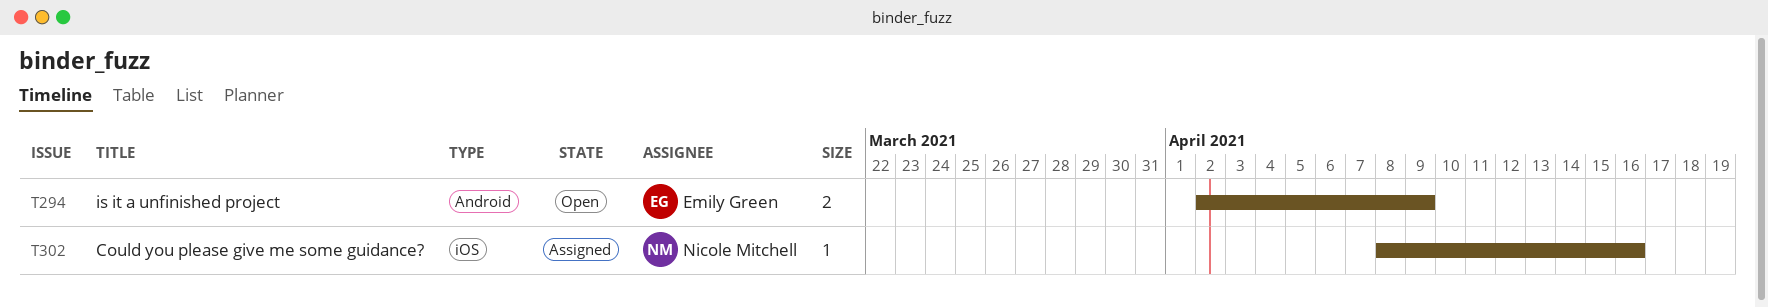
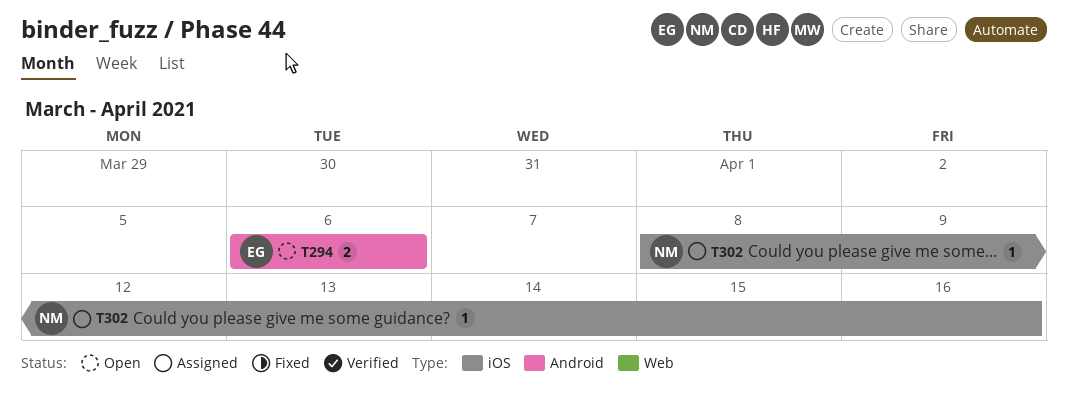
T294, start: Apr 2 -> Apr 6
T294, due: Apr 9 -> Apr 6

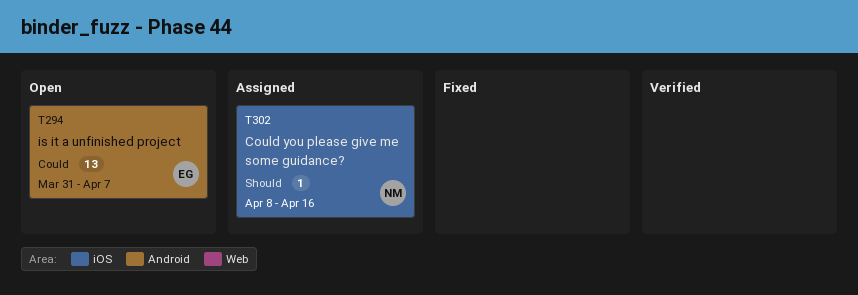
T294, estimate: 2 -> 13
T294, start: Apr 6 -> Mar 31
T294, due: Apr 6 -> Apr 7

